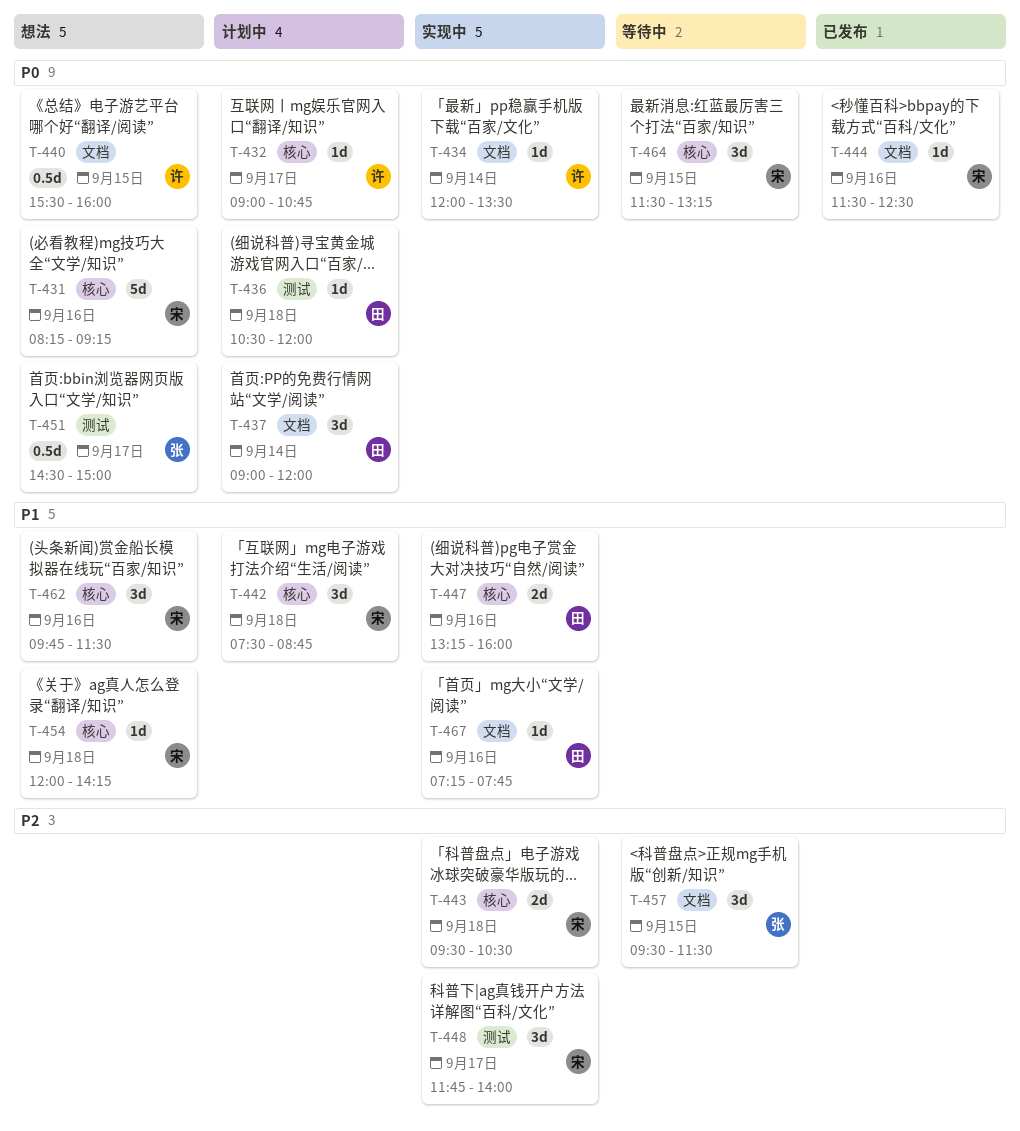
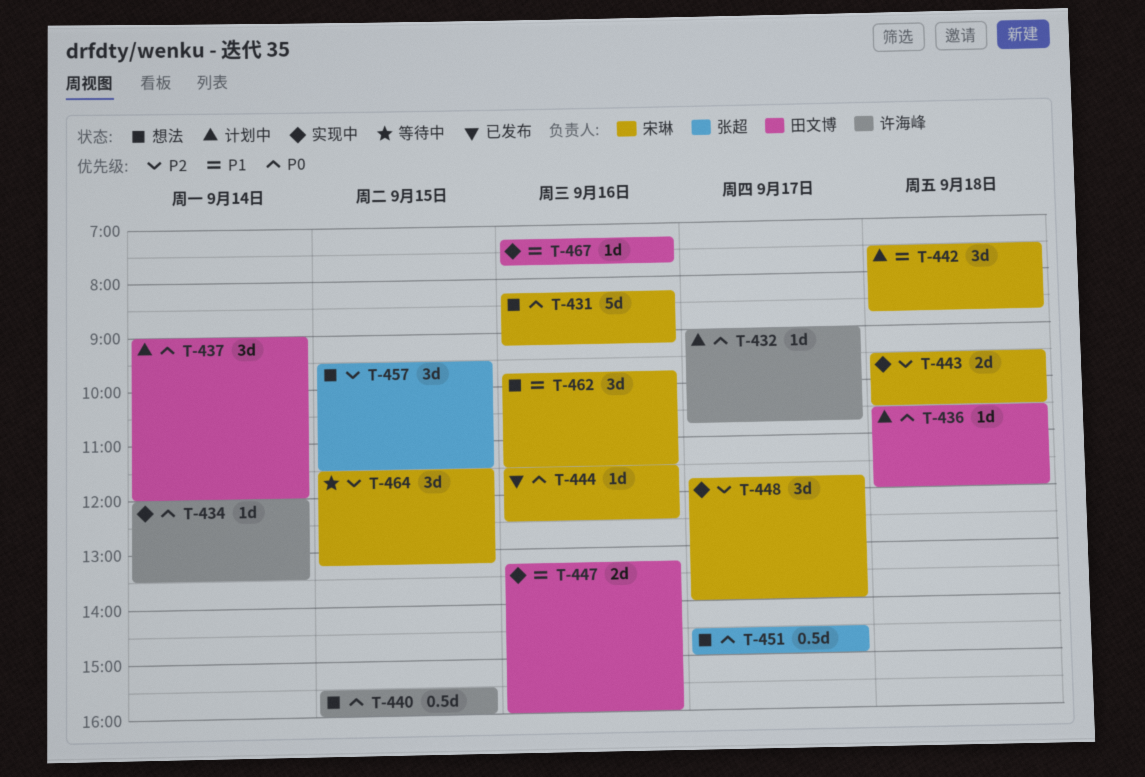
T-454: present -> none
T-457, status: 等待中 -> 想法
T-464, priority: P0 -> P2

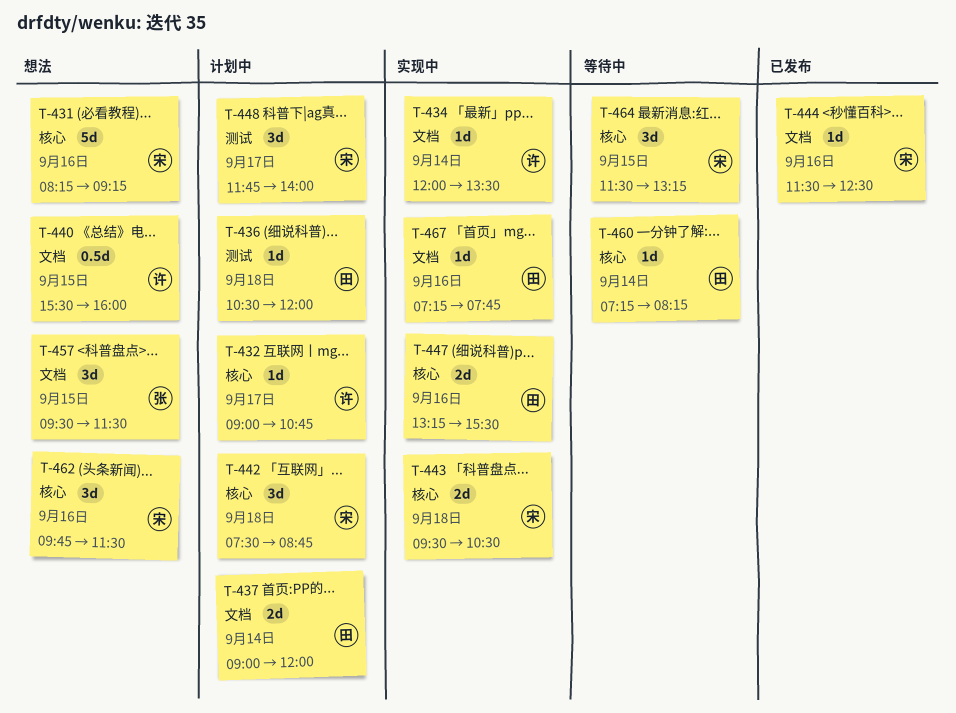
T-437, estimate: 3d -> 2d
T-447, ends: 16:00 -> 15:30
T-448, status: 实现中 -> 计划中
T-451: present -> none
T-460: none -> present

